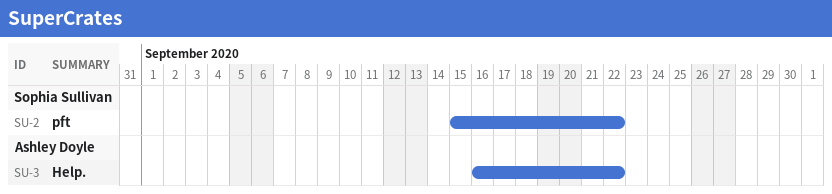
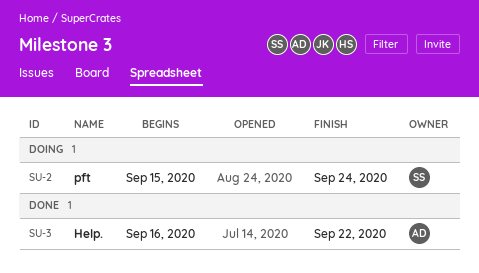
SU-2, due: Sep 22 -> Sep 24

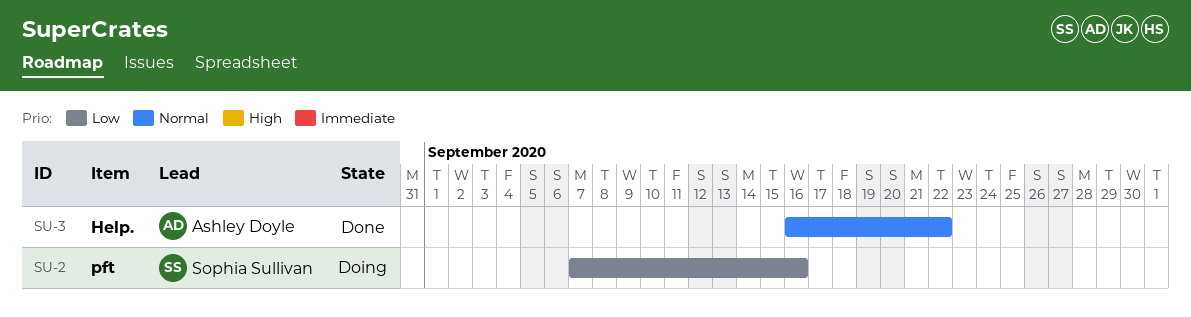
SU-2, start: Sep 15 -> Sep 7
SU-2, due: Sep 24 -> Sep 16

